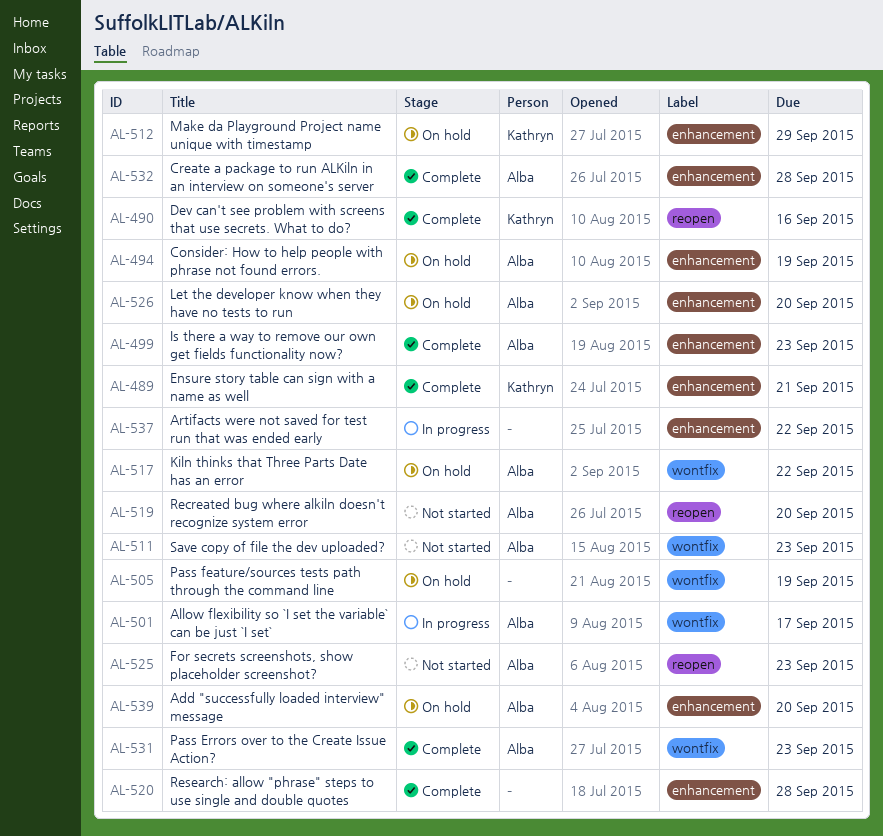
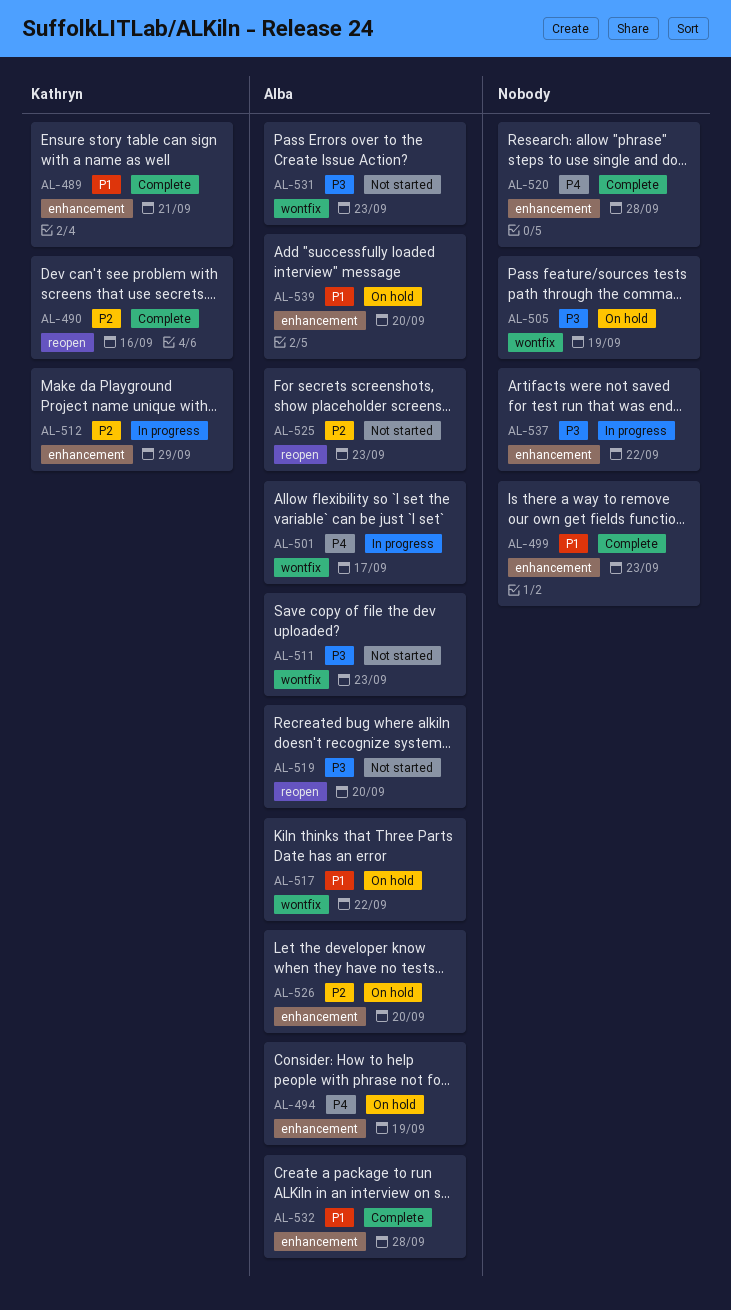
AL-499, owner: Alba -> none
AL-512, status: On hold -> In progress
AL-531, status: Complete -> Not started

